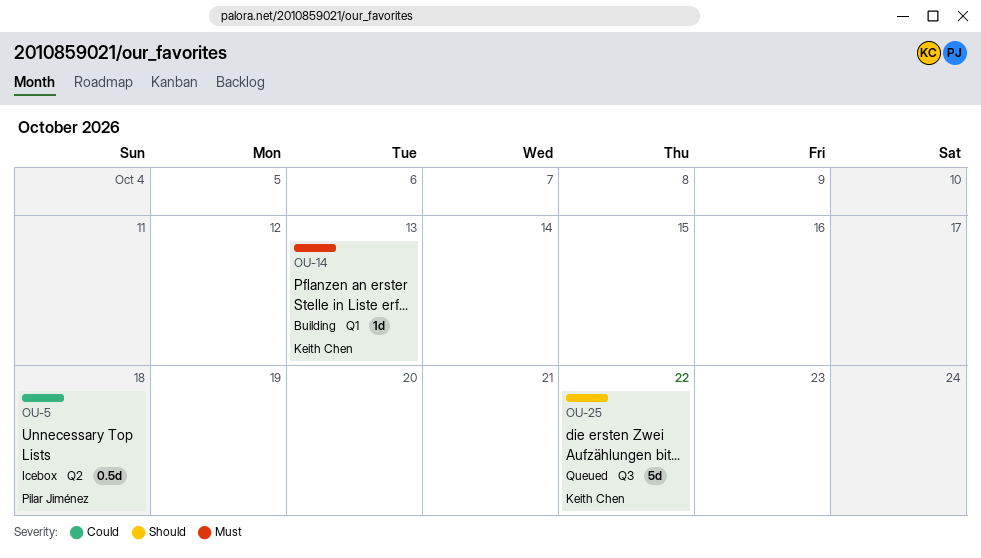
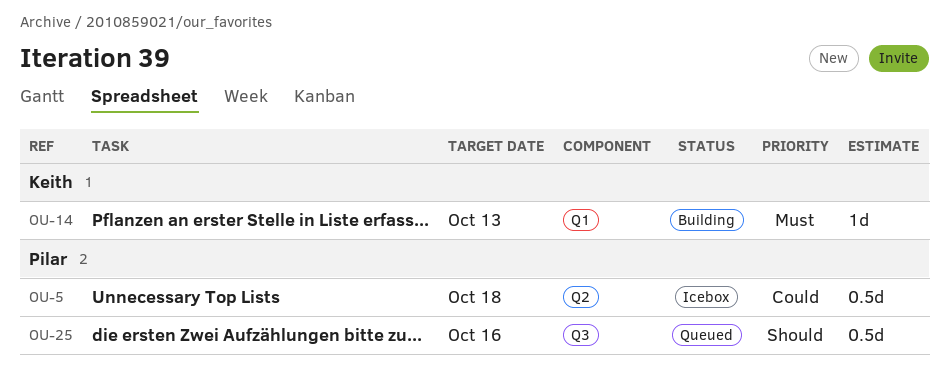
OU-25, owner: Keith Chen -> Pilar Jiménez
OU-25, estimate: 5d -> 0.5d
OU-25, due: Oct 22 -> Oct 16

